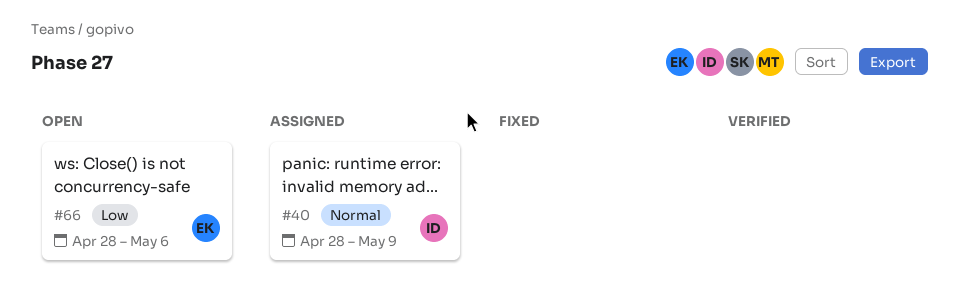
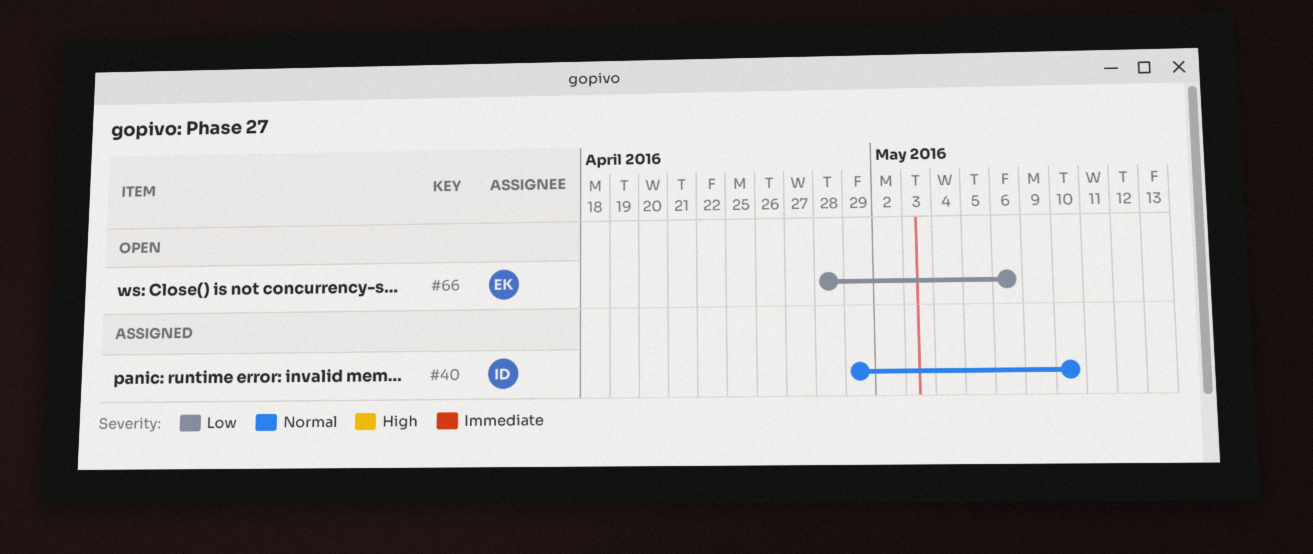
#40, start: Apr 28 -> Apr 29
#40, due: May 9 -> May 10

